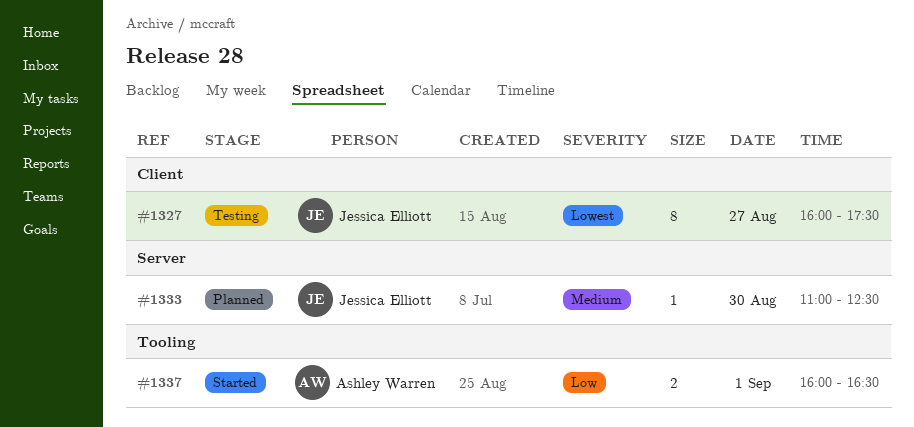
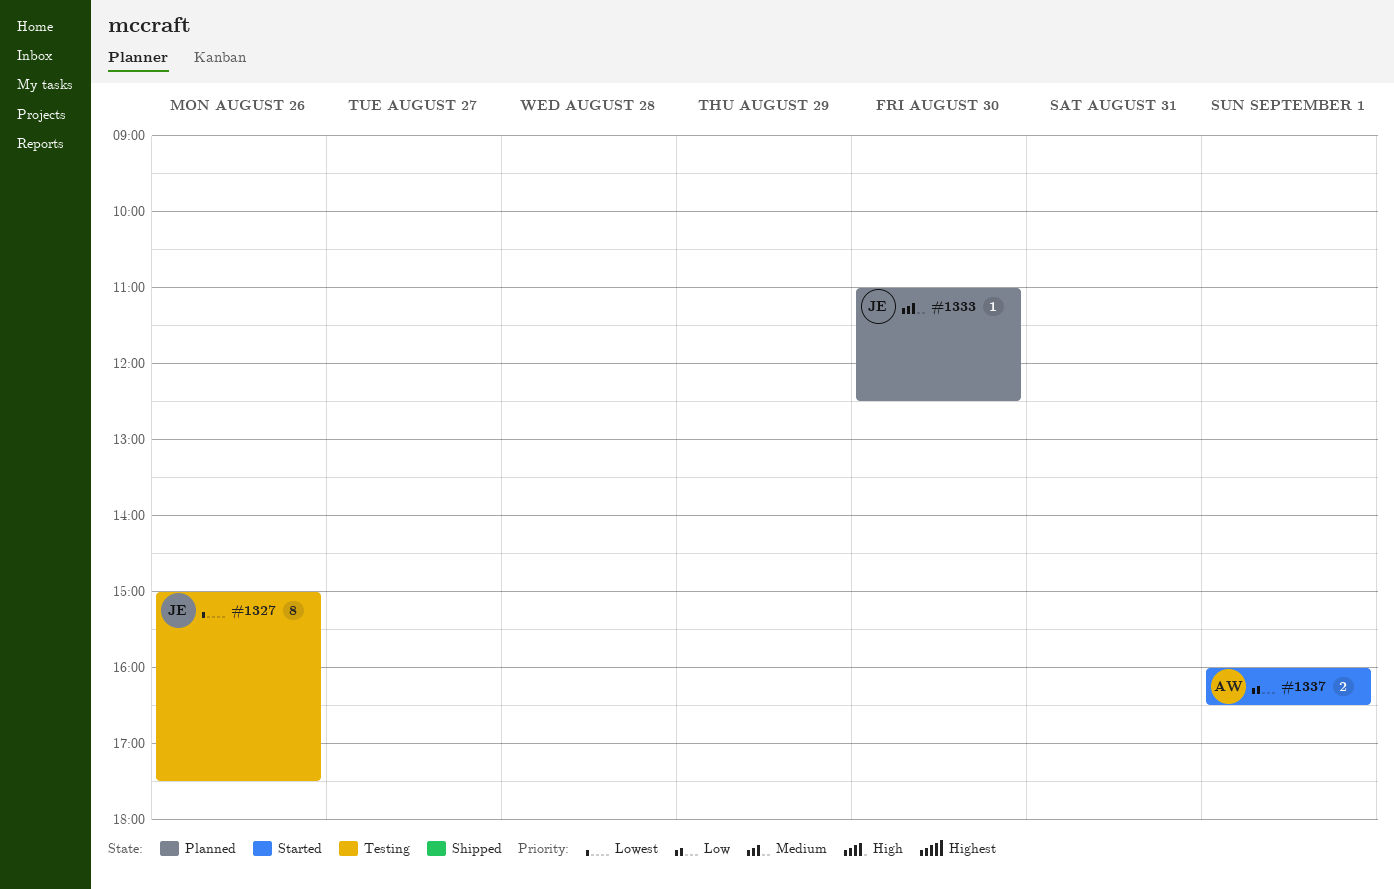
#1327, day: Aug 27 -> Aug 26
#1327, begins: 16:00 -> 15:00

